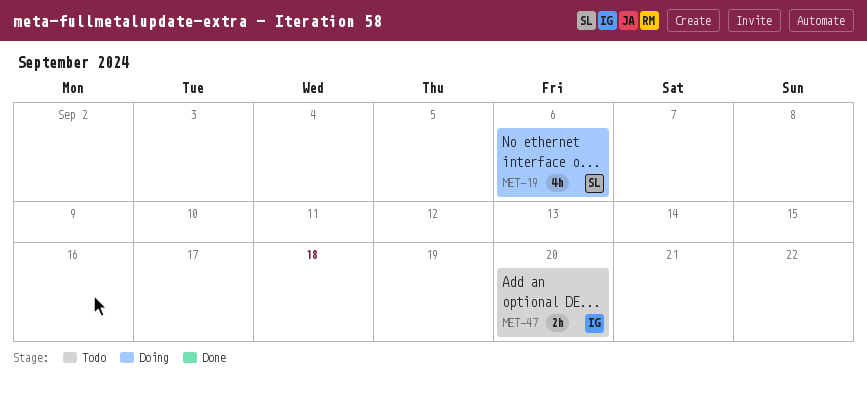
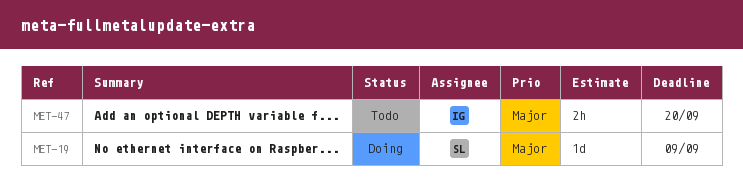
MET-19, estimate: 4h -> 1d
MET-19, due: Sep 6 -> Sep 9

